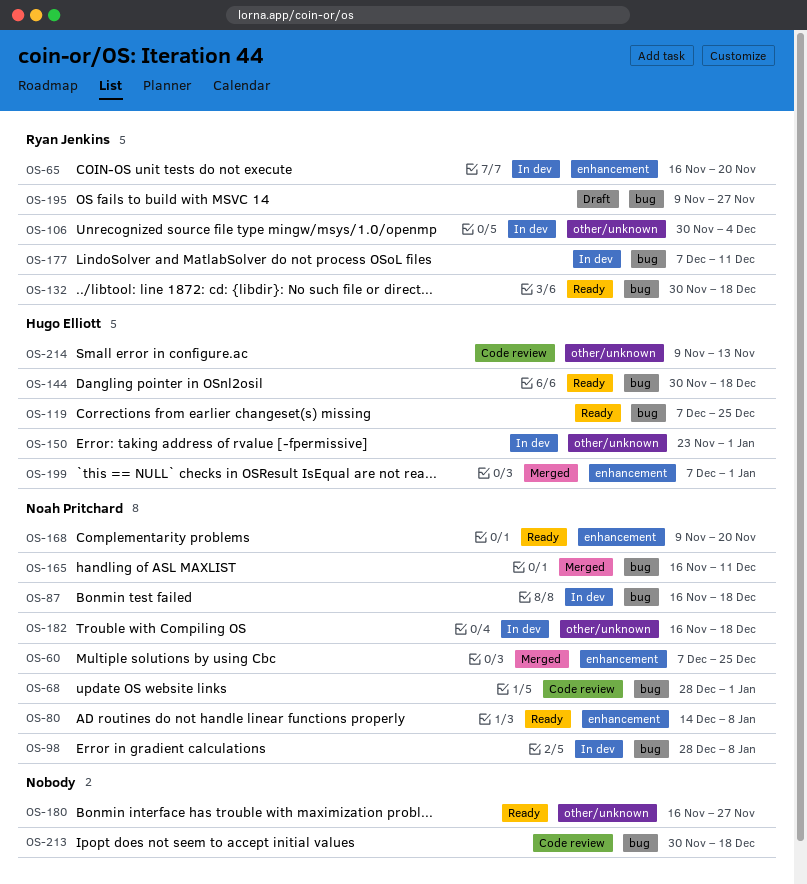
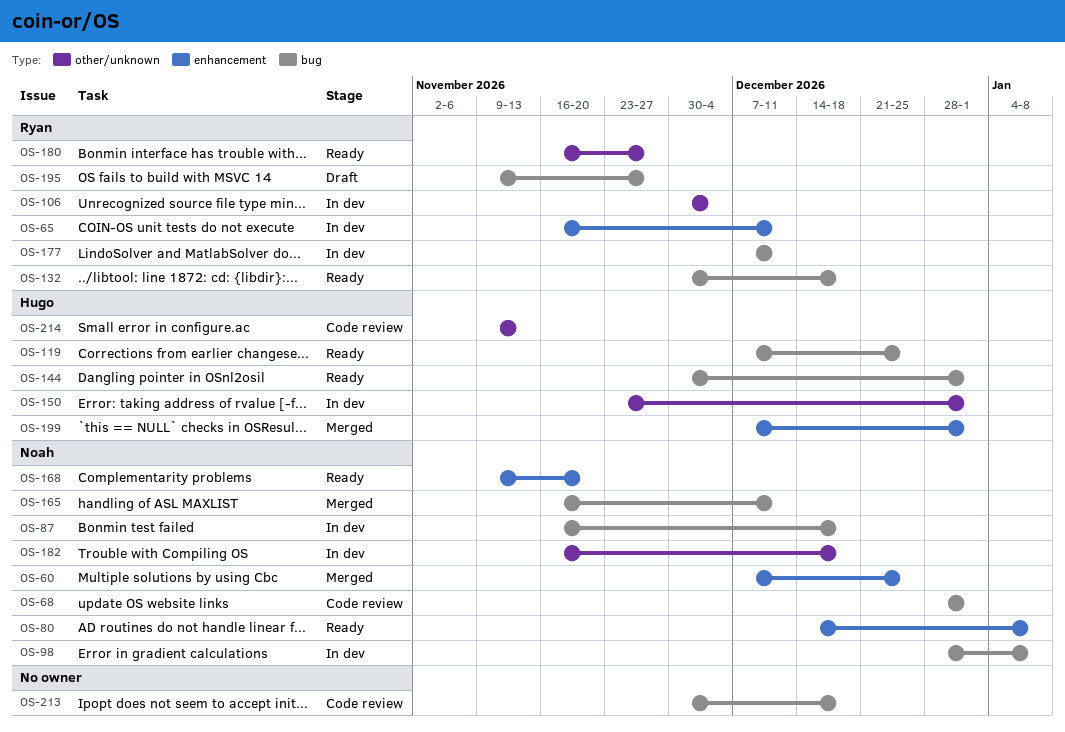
OS-65, due: Nov 20 -> Dec 11
OS-144, due: Dec 18 -> Jan 1
OS-180, owner: none -> Ryan Jenkins

